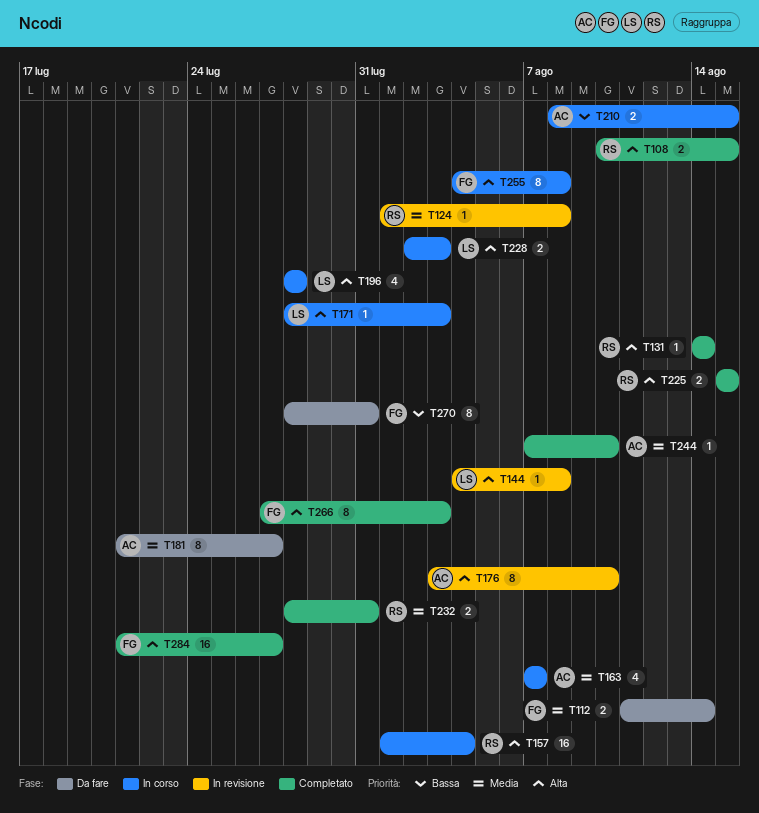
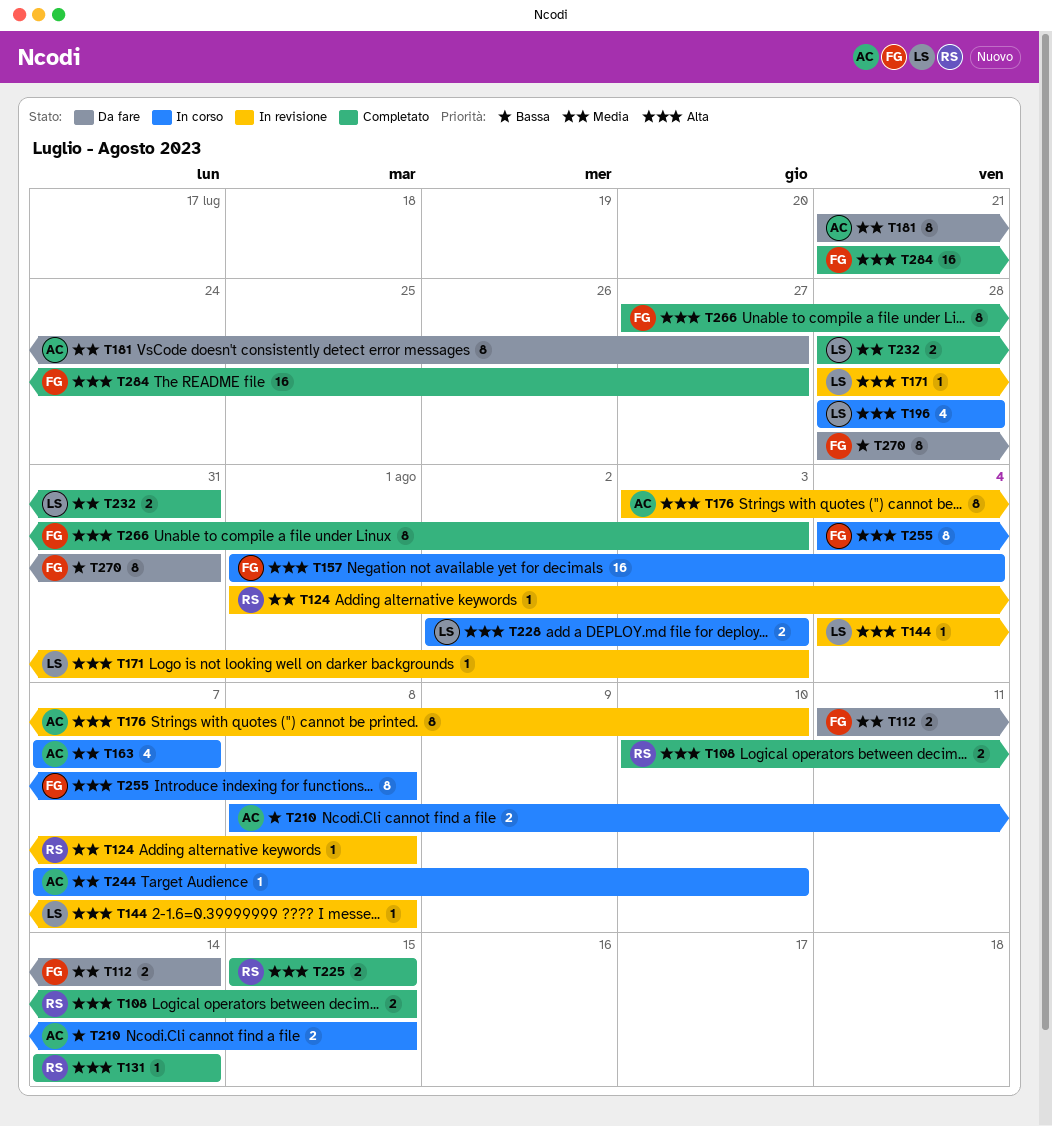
T157, owner: RS -> FG
T171, status: In corso -> In revisione
T232, owner: RS -> LS
T244, status: Completato -> In corso

